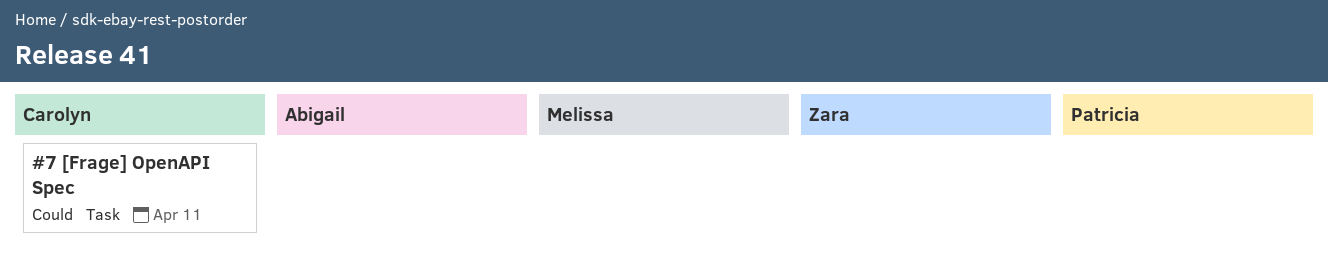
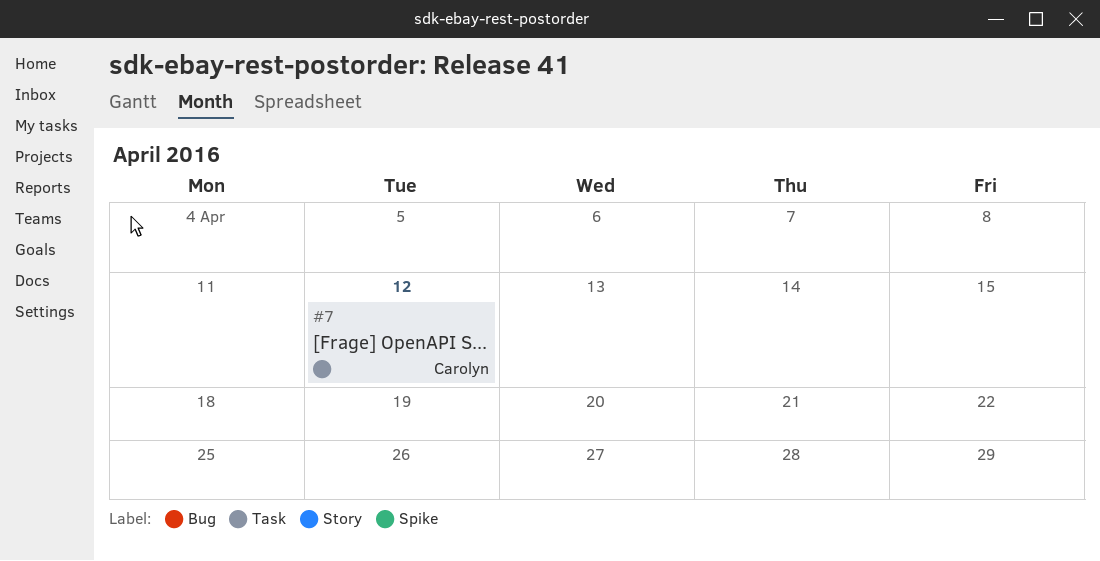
#7, due: Apr 11 -> Apr 12

